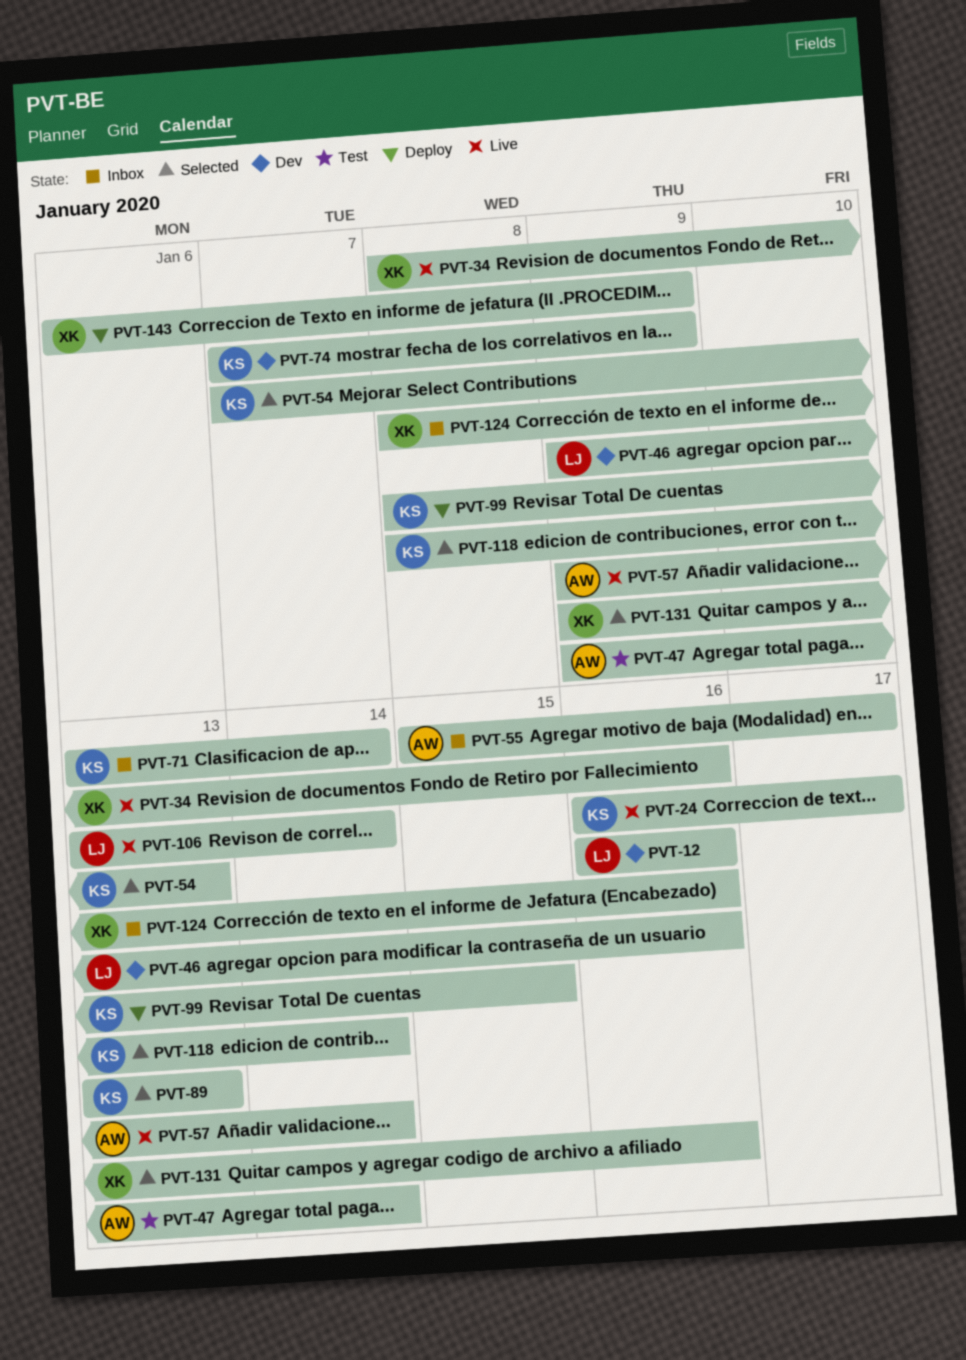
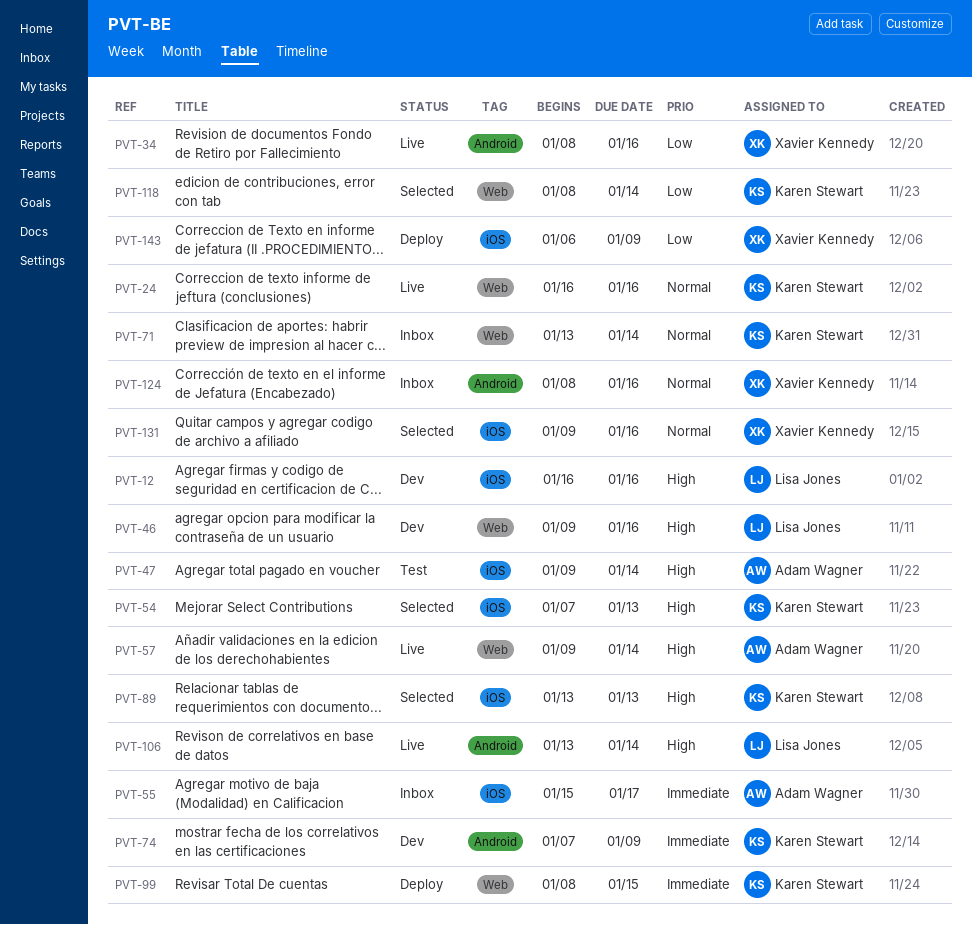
PVT-24, due: Jan 17 -> Jan 16

